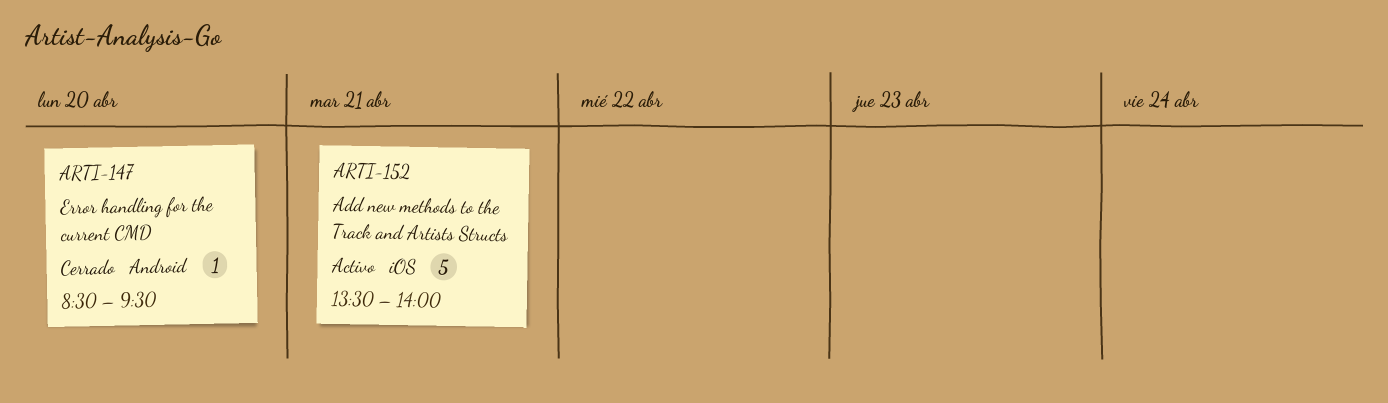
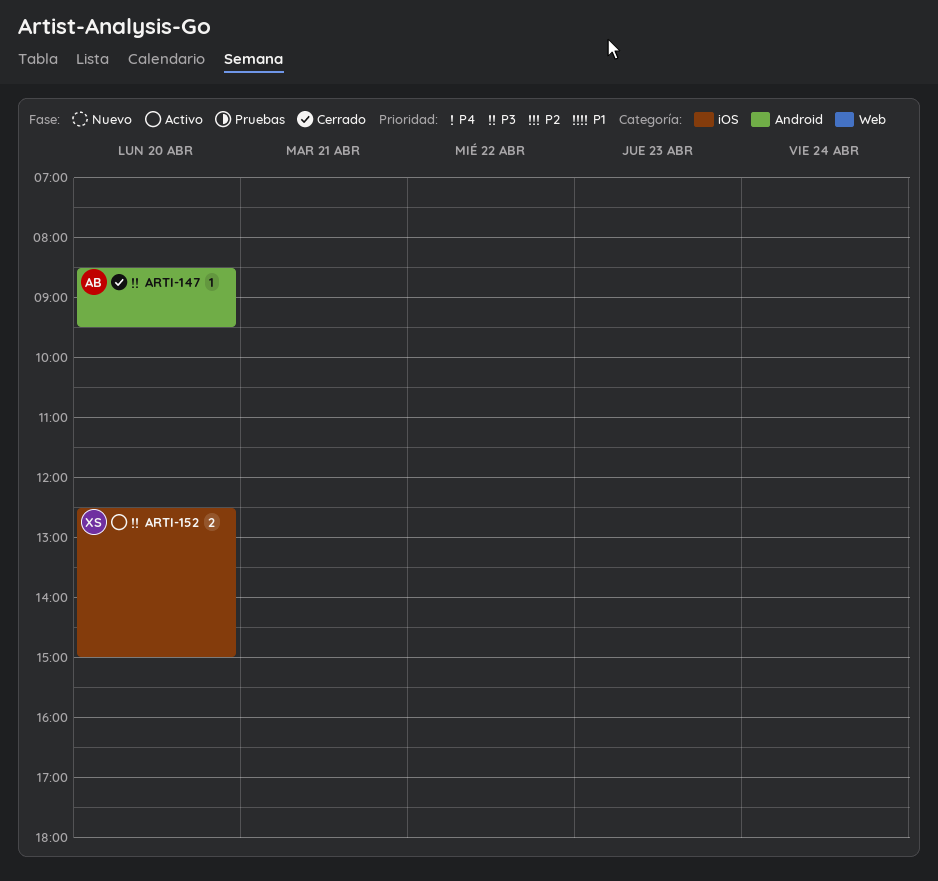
ARTI-152, estimate: 5 -> 2
ARTI-152, day: Apr 21 -> Apr 20
ARTI-152, begins: 13:30 -> 12:30
ARTI-152, ends: 14:00 -> 15:00

